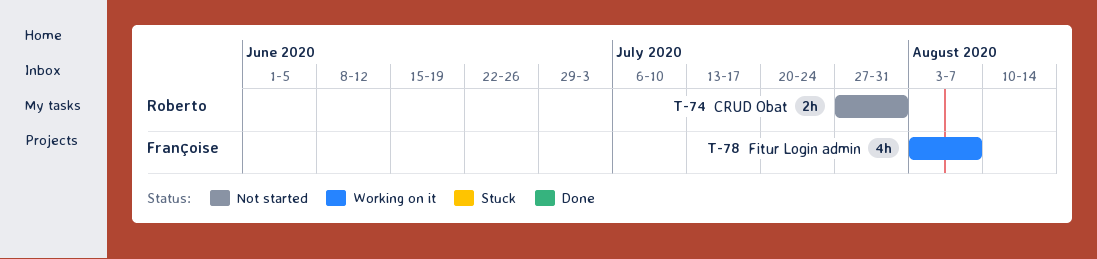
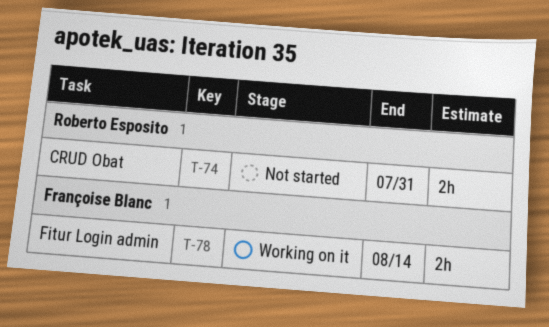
T-78, estimate: 4h -> 2h
T-78, due: Aug 7 -> Aug 14

